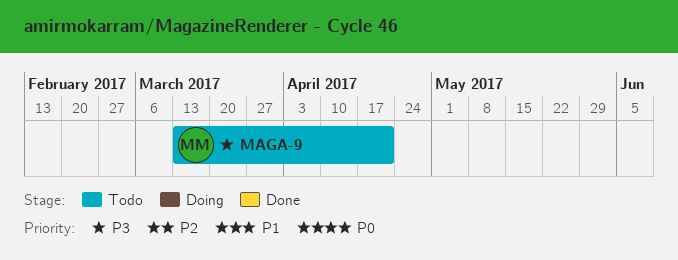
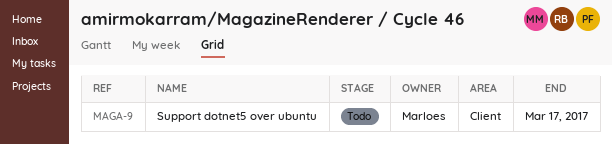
MAGA-9, due: Apr 21 -> Mar 17

